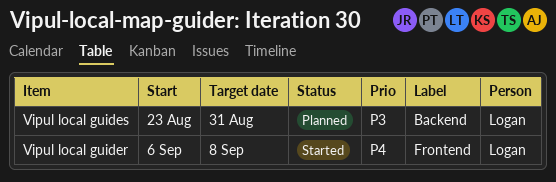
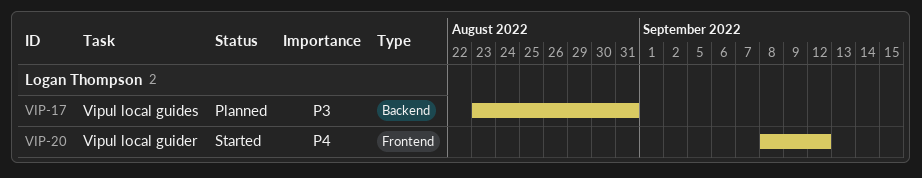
Vipul local guider, start: Sep 6 -> Sep 8
Vipul local guider, due: Sep 8 -> Sep 12

